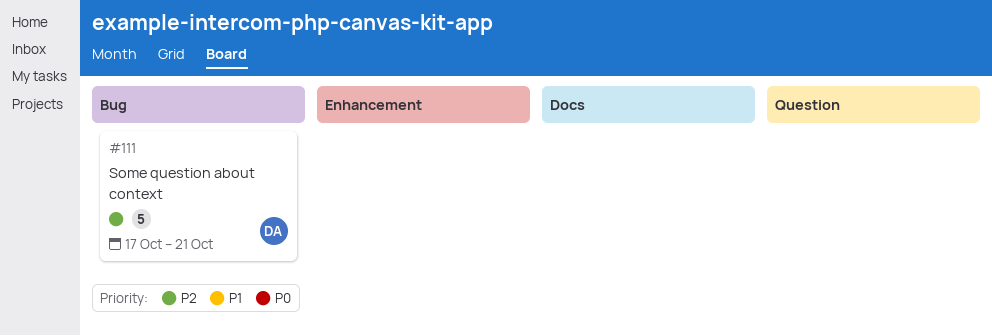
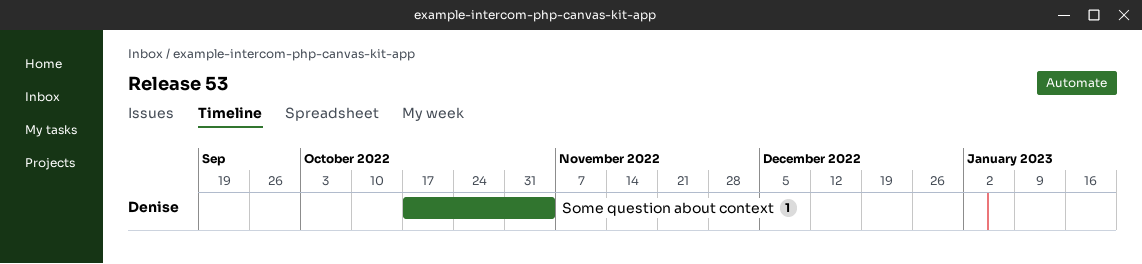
Some question about context, estimate: 5 -> 1
Some question about context, due: Oct 21 -> Nov 4

